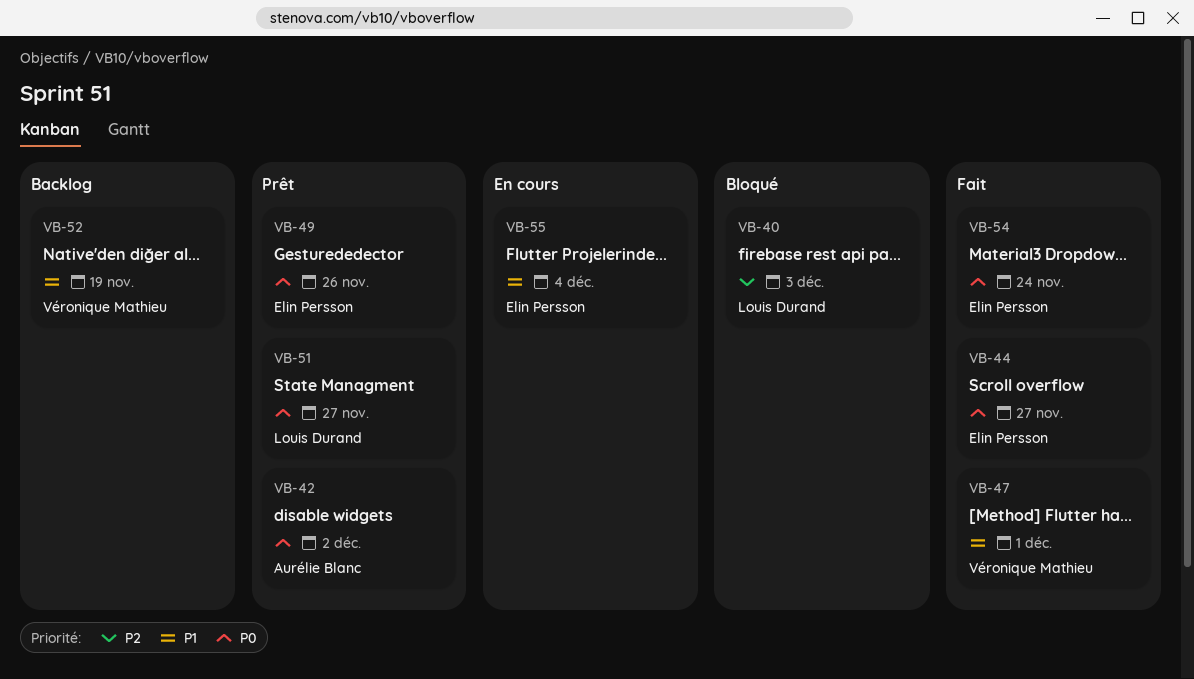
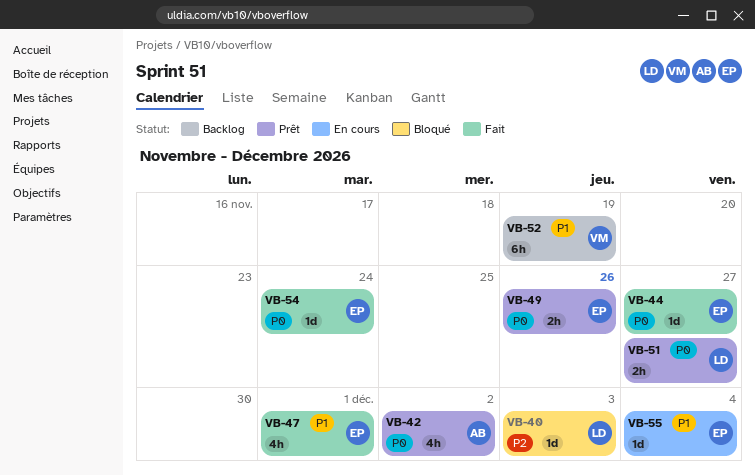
VB-47, owner: Véronique Mathieu -> Elin Persson

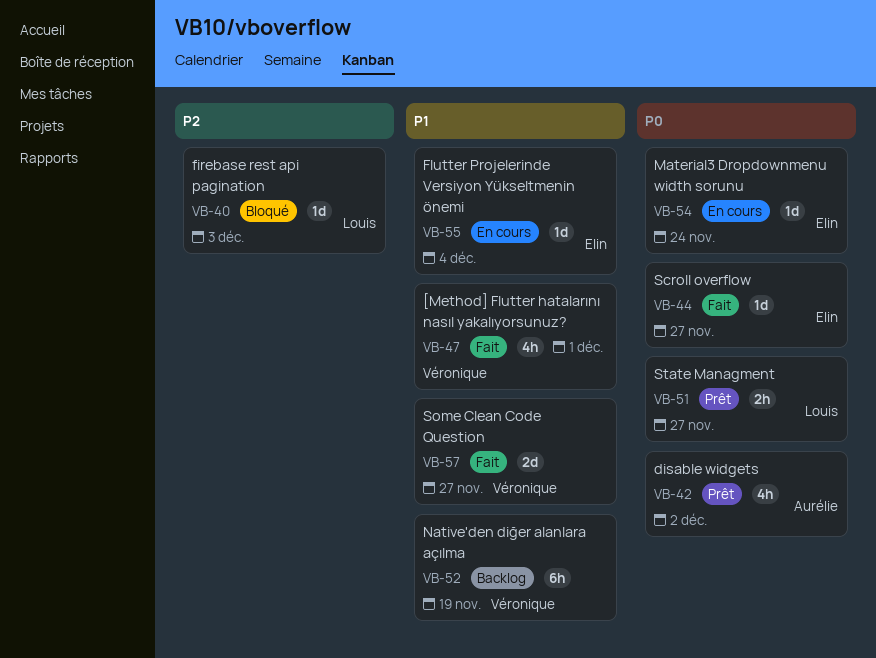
VB-47, owner: Elin -> Véronique
VB-49: present -> none
VB-54, status: Fait -> En cours
VB-57: none -> present

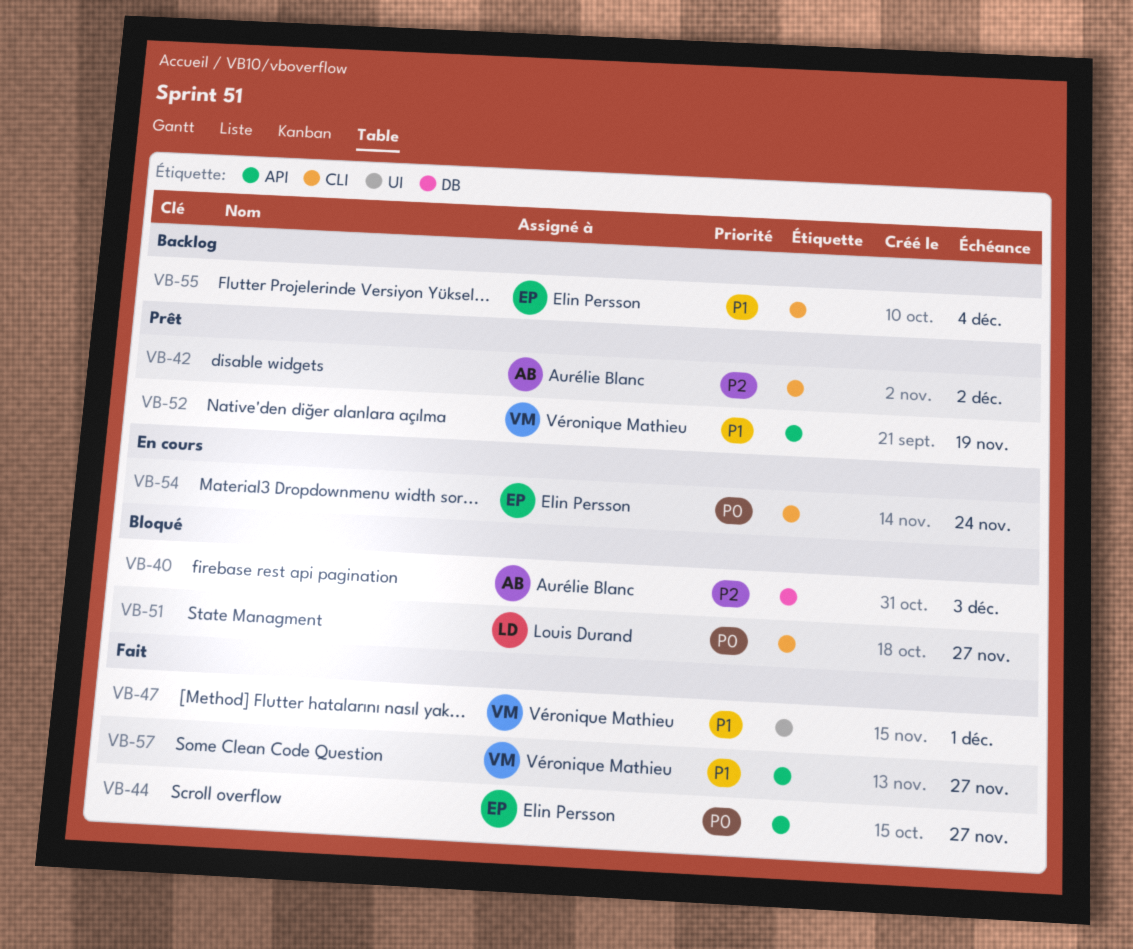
VB-40, owner: Louis Durand -> Aurélie Blanc
VB-42, priority: P0 -> P2
VB-51, status: Prêt -> Bloqué
VB-52, status: Backlog -> Prêt
VB-55, status: En cours -> Backlog

